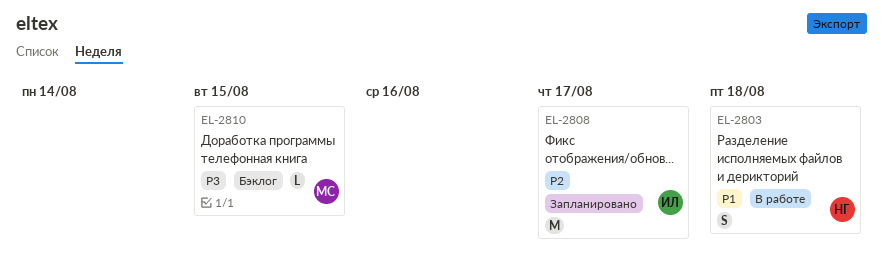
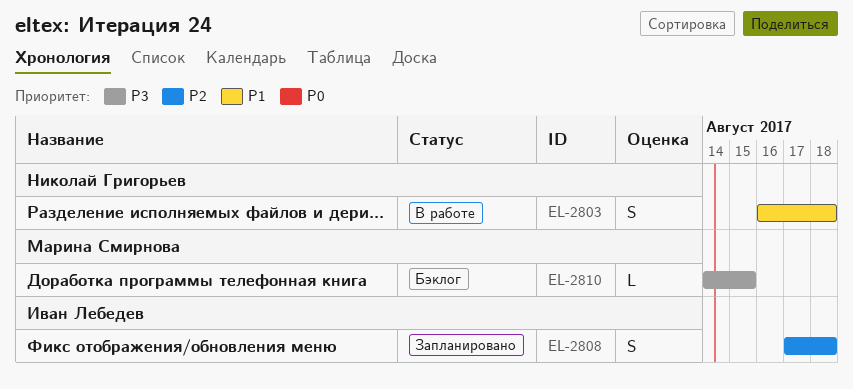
EL-2808, estimate: M -> S
EL-2808, due: Aug 17 -> Aug 18

